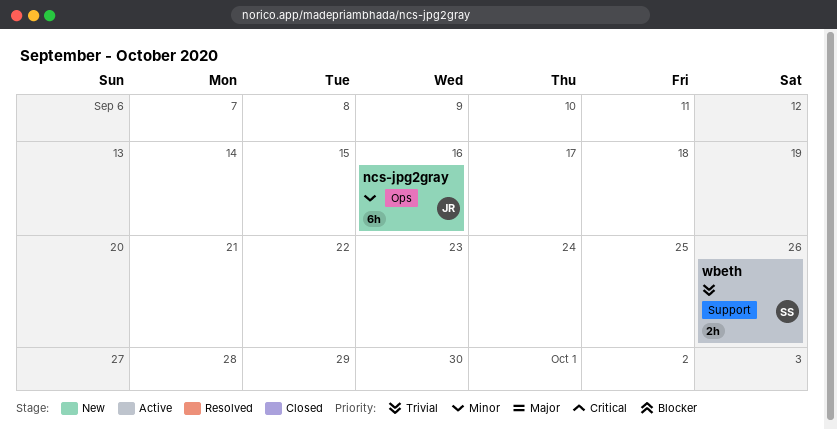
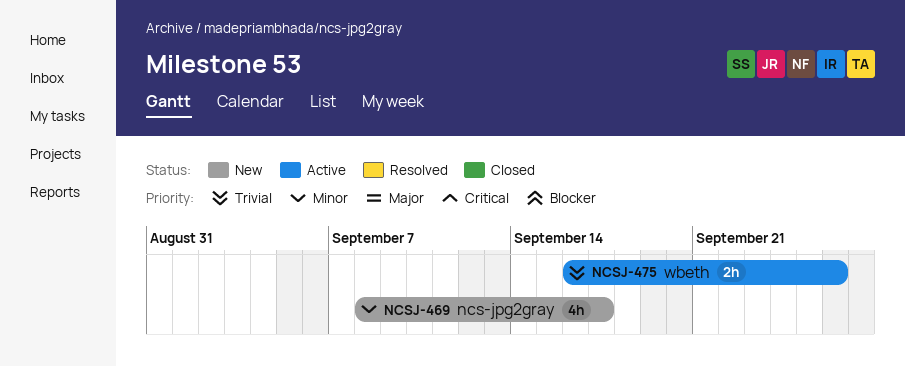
ncs-jpg2gray, estimate: 6h -> 4h
ncs-jpg2gray, due: Sep 16 -> Sep 17

